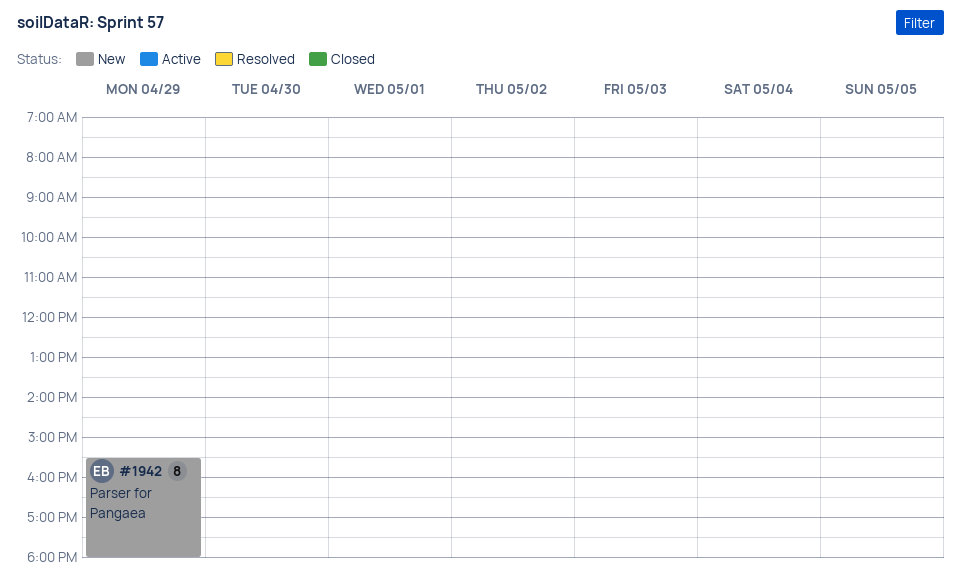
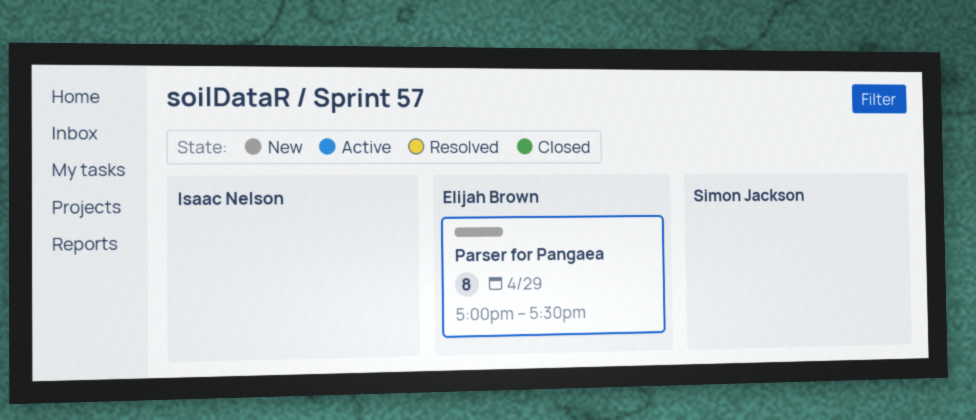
Parser for Pangaea, begins: 15:30 -> 17:00
Parser for Pangaea, ends: 18:00 -> 17:30

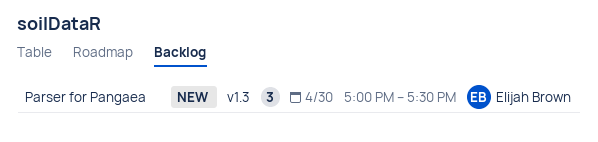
Parser for Pangaea, estimate: 8 -> 3
Parser for Pangaea, day: Apr 29 -> Apr 30

